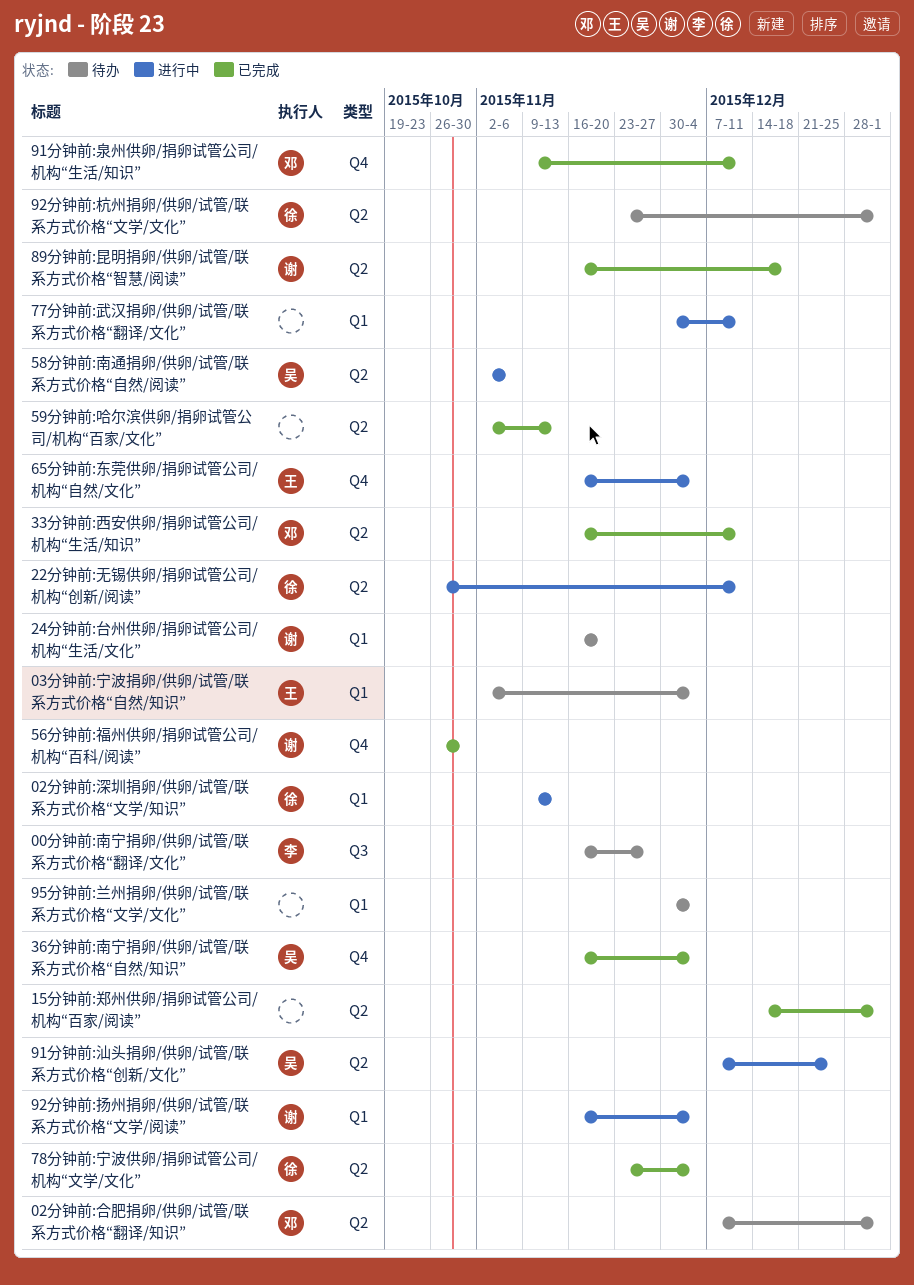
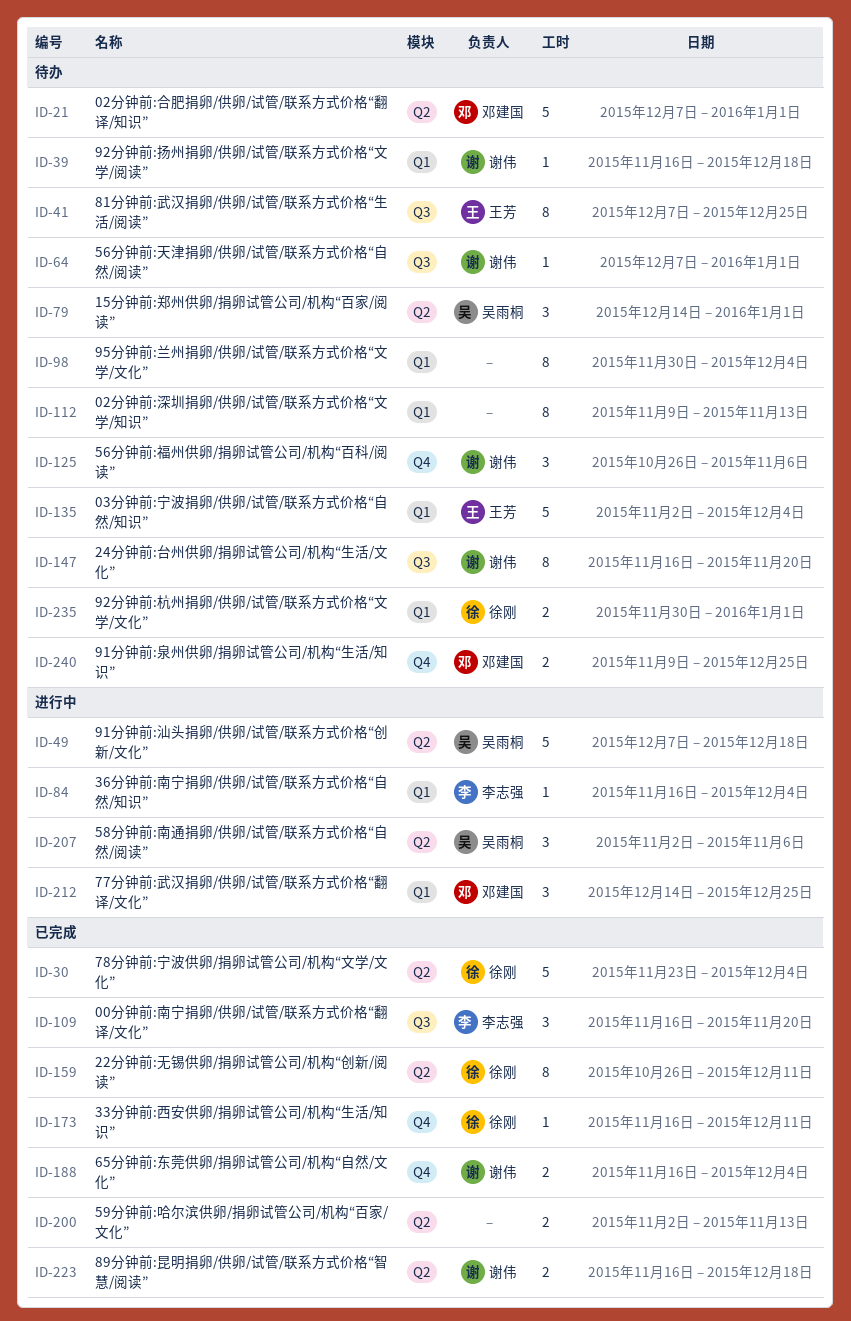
00分钟前:南宁捐卵/供卵/试管/联系方式价格“翻译/文化”, status: 待办 -> 已完成
00分钟前:南宁捐卵/供卵/试管/联系方式价格“翻译/文化”, due: Nov 27 -> Nov 20
02分钟前:深圳捐卵/供卵/试管/联系方式价格“文学/知识”, status: 进行中 -> 待办
02分钟前:深圳捐卵/供卵/试管/联系方式价格“文学/知识”, owner: 徐刚 -> none
15分钟前:郑州供卵/捐卵试管公司/机构“百家/阅读”, status: 已完成 -> 待办
15分钟前:郑州供卵/捐卵试管公司/机构“百家/阅读”, owner: none -> 吴雨桐
22分钟前:无锡供卵/捐卵试管公司/机构“创新/阅读”, status: 进行中 -> 已完成
24分钟前:台州供卵/捐卵试管公司/机构“生活/文化”, label: Q1 -> Q3
33分钟前:西安供卵/捐卵试管公司/机构“生活/知识”, owner: 邓建国 -> 徐刚
33分钟前:西安供卵/捐卵试管公司/机构“生活/知识”, label: Q2 -> Q4
36分钟前:南宁捐卵/供卵/试管/联系方式价格“自然/知识”, status: 已完成 -> 进行中
36分钟前:南宁捐卵/供卵/试管/联系方式价格“自然/知识”, owner: 吴雨桐 -> 李志强
36分钟前:南宁捐卵/供卵/试管/联系方式价格“自然/知识”, label: Q4 -> Q1
56分钟前:天津捐卵/供卵/试管/联系方式价格“自然/阅读”: none -> present
56分钟前:福州供卵/捐卵试管公司/机构“百科/阅读”, status: 已完成 -> 待办
56分钟前:福州供卵/捐卵试管公司/机构“百科/阅读”, due: Oct 30 -> Nov 6
65分钟前:东莞供卵/捐卵试管公司/机构“自然/文化”, status: 进行中 -> 已完成
65分钟前:东莞供卵/捐卵试管公司/机构“自然/文化”, owner: 王芳 -> 谢伟
77分钟前:武汉捐卵/供卵/试管/联系方式价格“翻译/文化”, owner: none -> 邓建国
77分钟前:武汉捐卵/供卵/试管/联系方式价格“翻译/文化”, start: Nov 30 -> Dec 14
77分钟前:武汉捐卵/供卵/试管/联系方式价格“翻译/文化”, due: Dec 11 -> Dec 25
81分钟前:武汉捐卵/供卵/试管/联系方式价格“生活/阅读”: none -> present
91分钟前:汕头捐卵/供卵/试管/联系方式价格“创新/文化”, due: Dec 25 -> Dec 18
91分钟前:泉州供卵/捐卵试管公司/机构“生活/知识”, status: 已完成 -> 待办
91分钟前:泉州供卵/捐卵试管公司/机构“生活/知识”, due: Dec 11 -> Dec 25
92分钟前:扬州捐卵/供卵/试管/联系方式价格“文学/阅读”, status: 进行中 -> 待办
92分钟前:扬州捐卵/供卵/试管/联系方式价格“文学/阅读”, due: Dec 4 -> Dec 18
92分钟前:杭州捐卵/供卵/试管/联系方式价格“文学/文化”, label: Q2 -> Q1
92分钟前:杭州捐卵/供卵/试管/联系方式价格“文学/文化”, start: Nov 23 -> Nov 30

